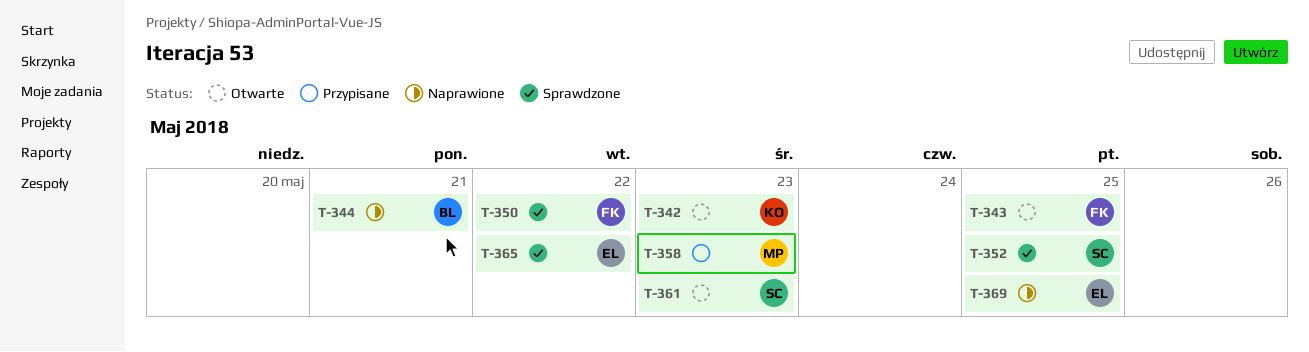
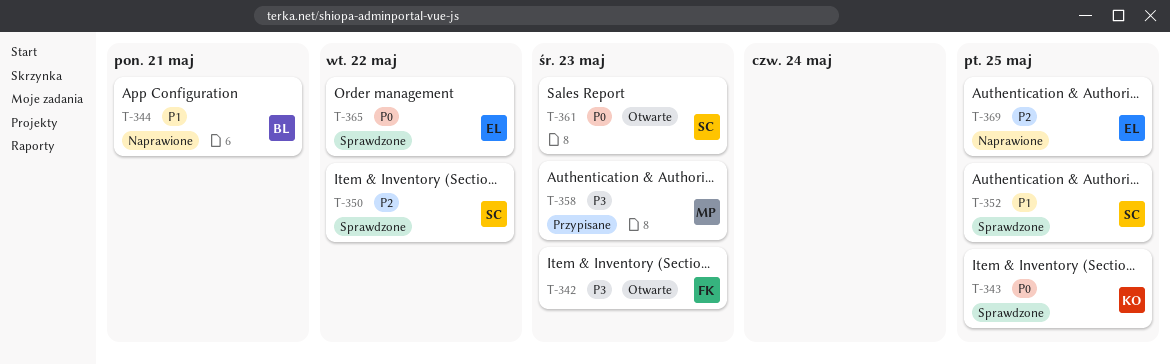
T-342, owner: KO -> FK
T-343, status: Otwarte -> Sprawdzone
T-343, owner: FK -> KO
T-350, owner: FK -> SC

